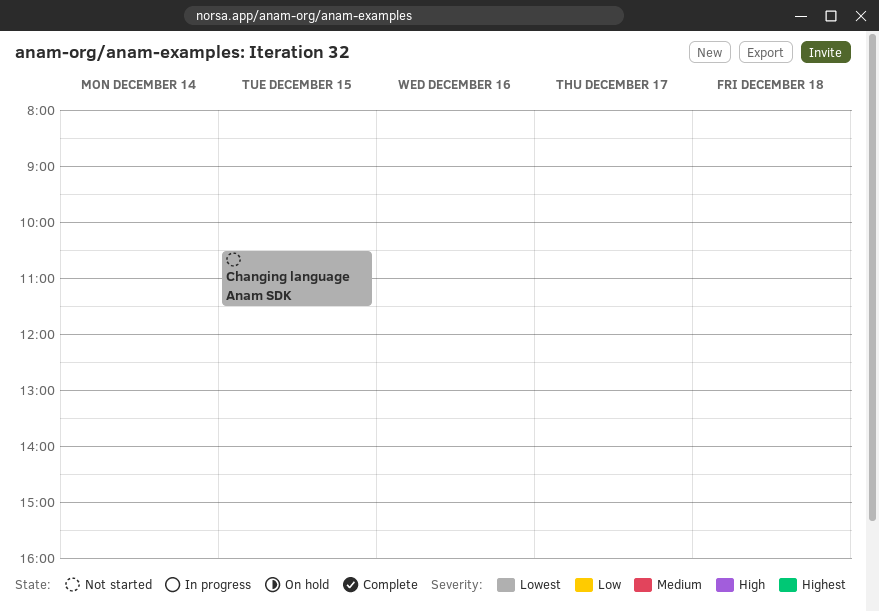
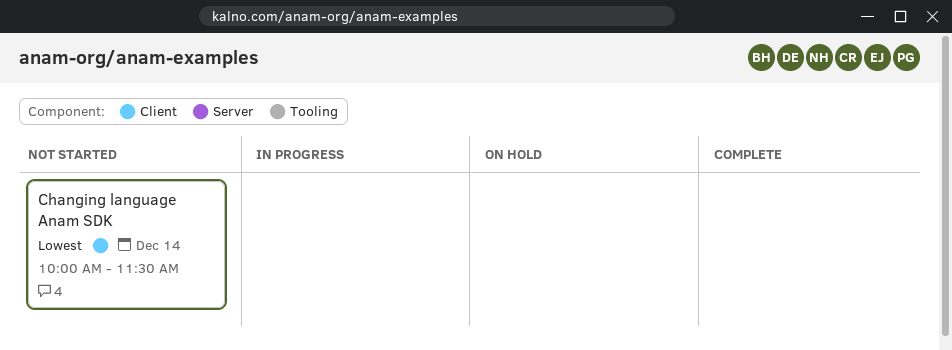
Changing language Anam SDK, day: Dec 15 -> Dec 14
Changing language Anam SDK, begins: 10:30 -> 10:00

